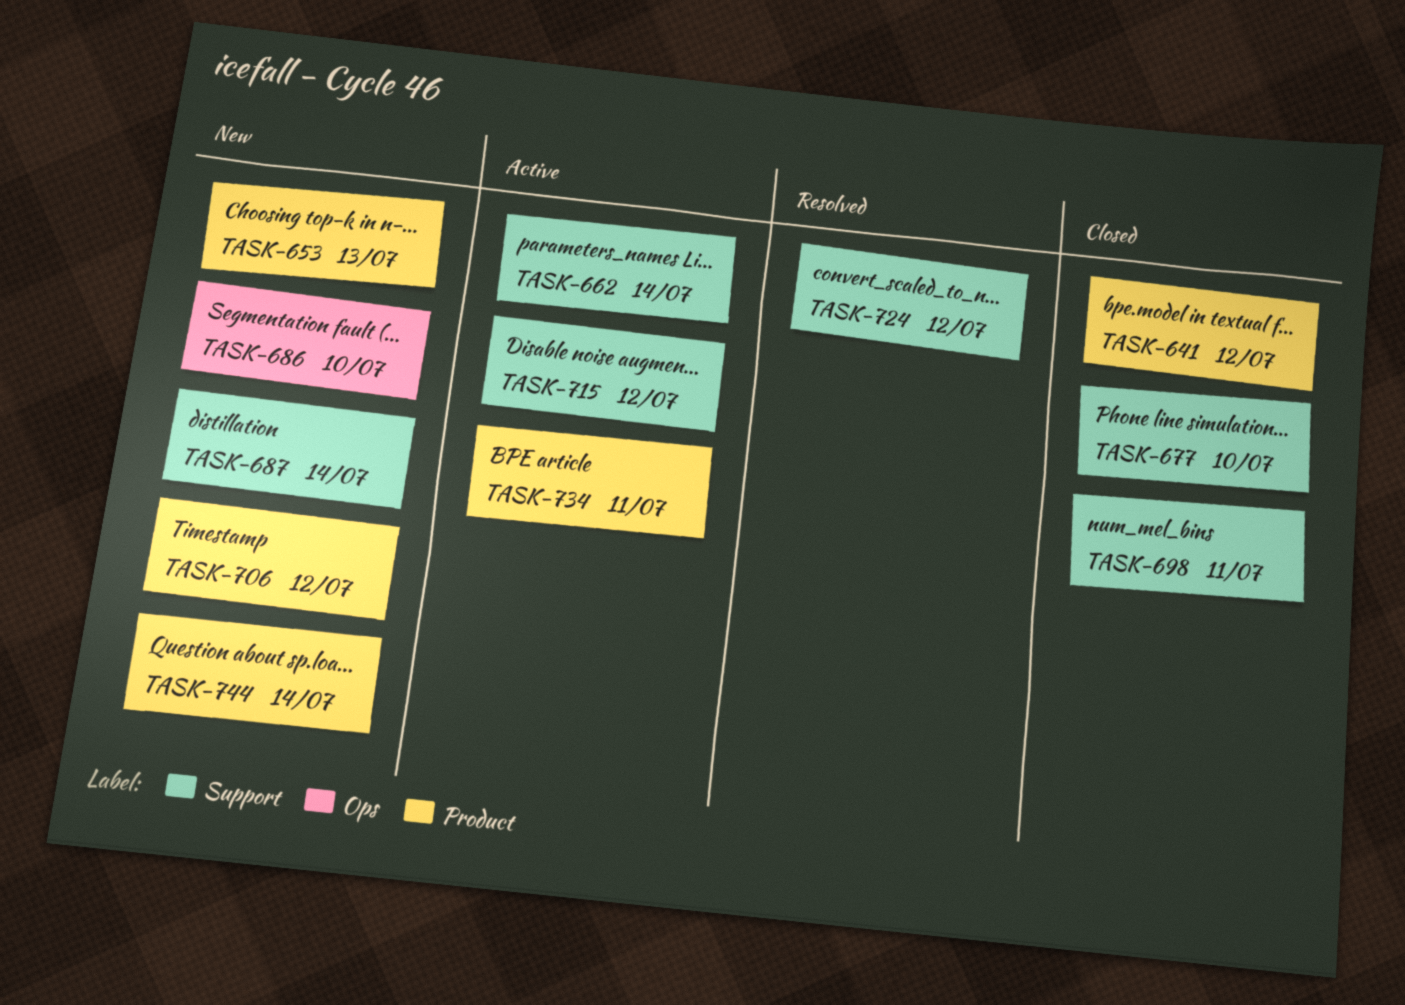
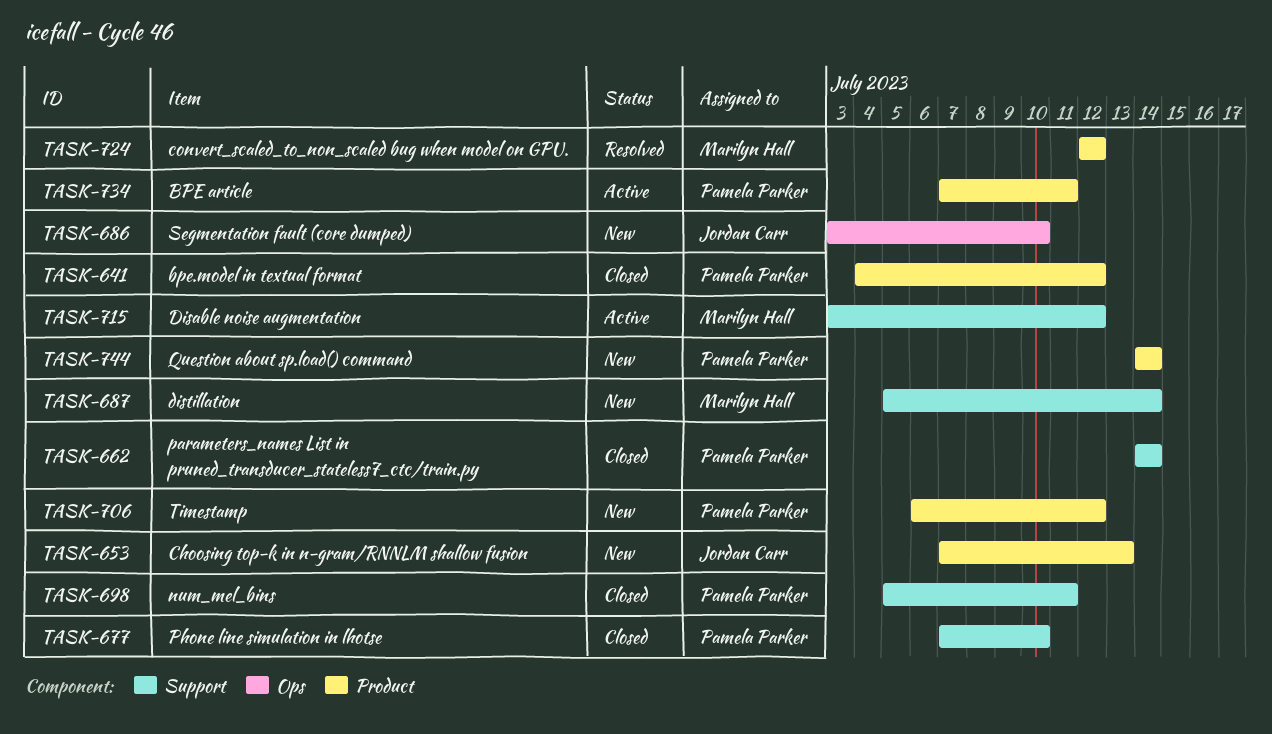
TASK-662, status: Active -> Closed
TASK-724, label: Support -> Product

